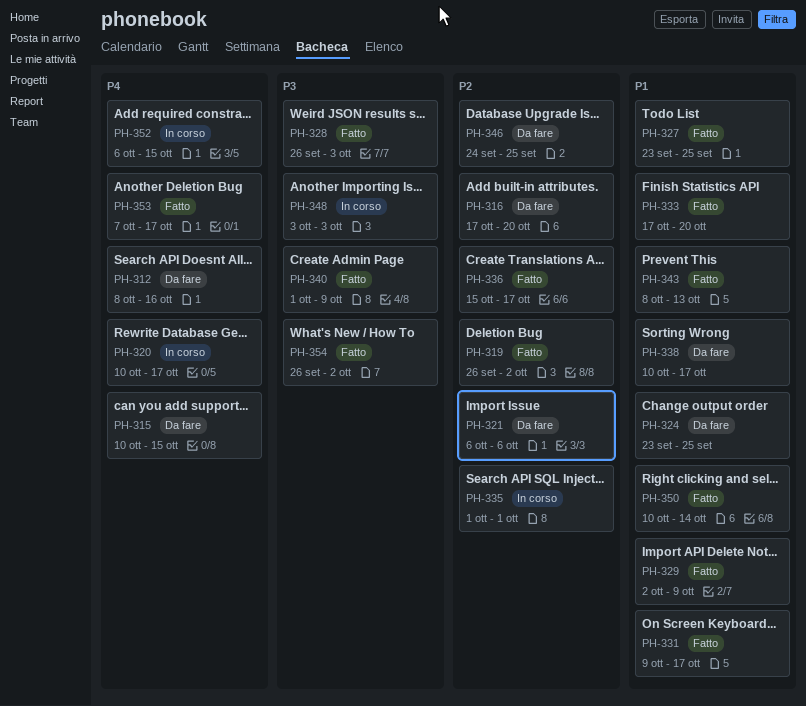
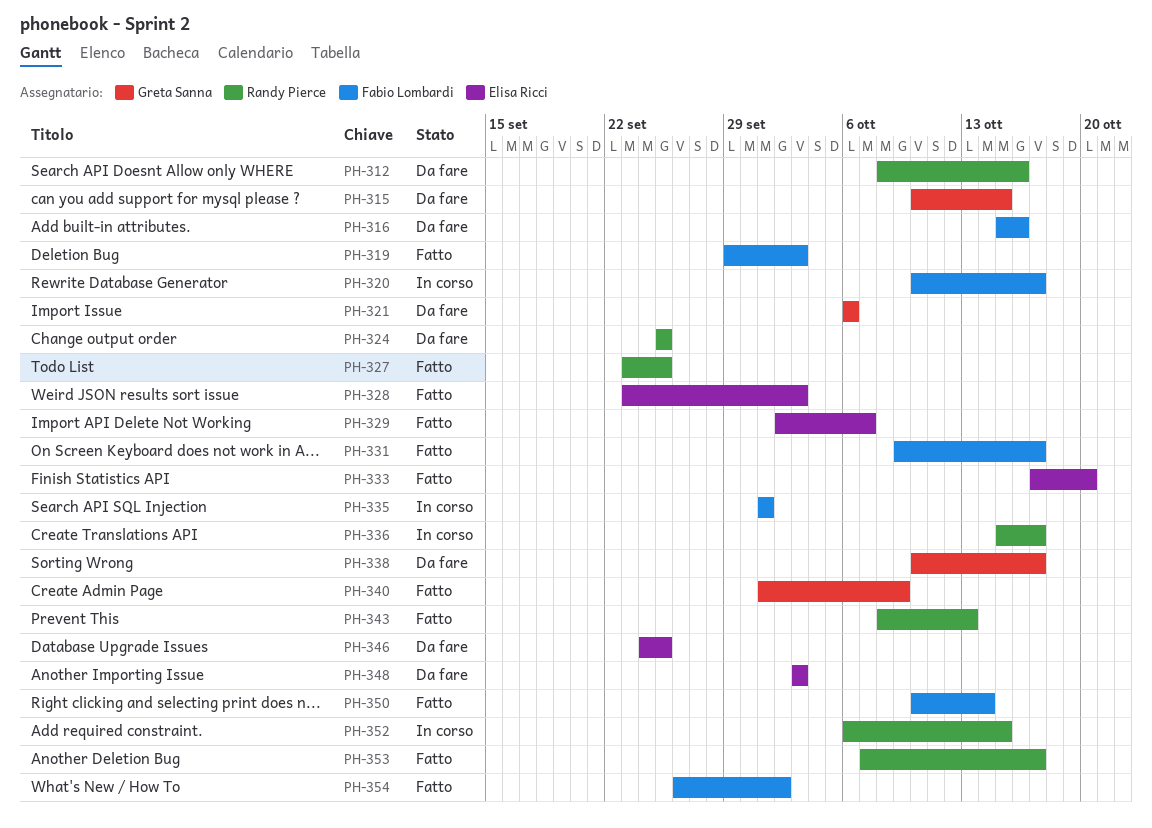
PH-316, start: Oct 17 -> Oct 15
PH-316, due: Oct 20 -> Oct 16
PH-319, start: Sep 26 -> Sep 29
PH-319, due: Oct 2 -> Oct 3
PH-324, start: Sep 23 -> Sep 25
PH-328, start: Sep 26 -> Sep 23
PH-329, due: Oct 9 -> Oct 7
PH-336, status: Fatto -> In corso
PH-348, status: In corso -> Da fare

